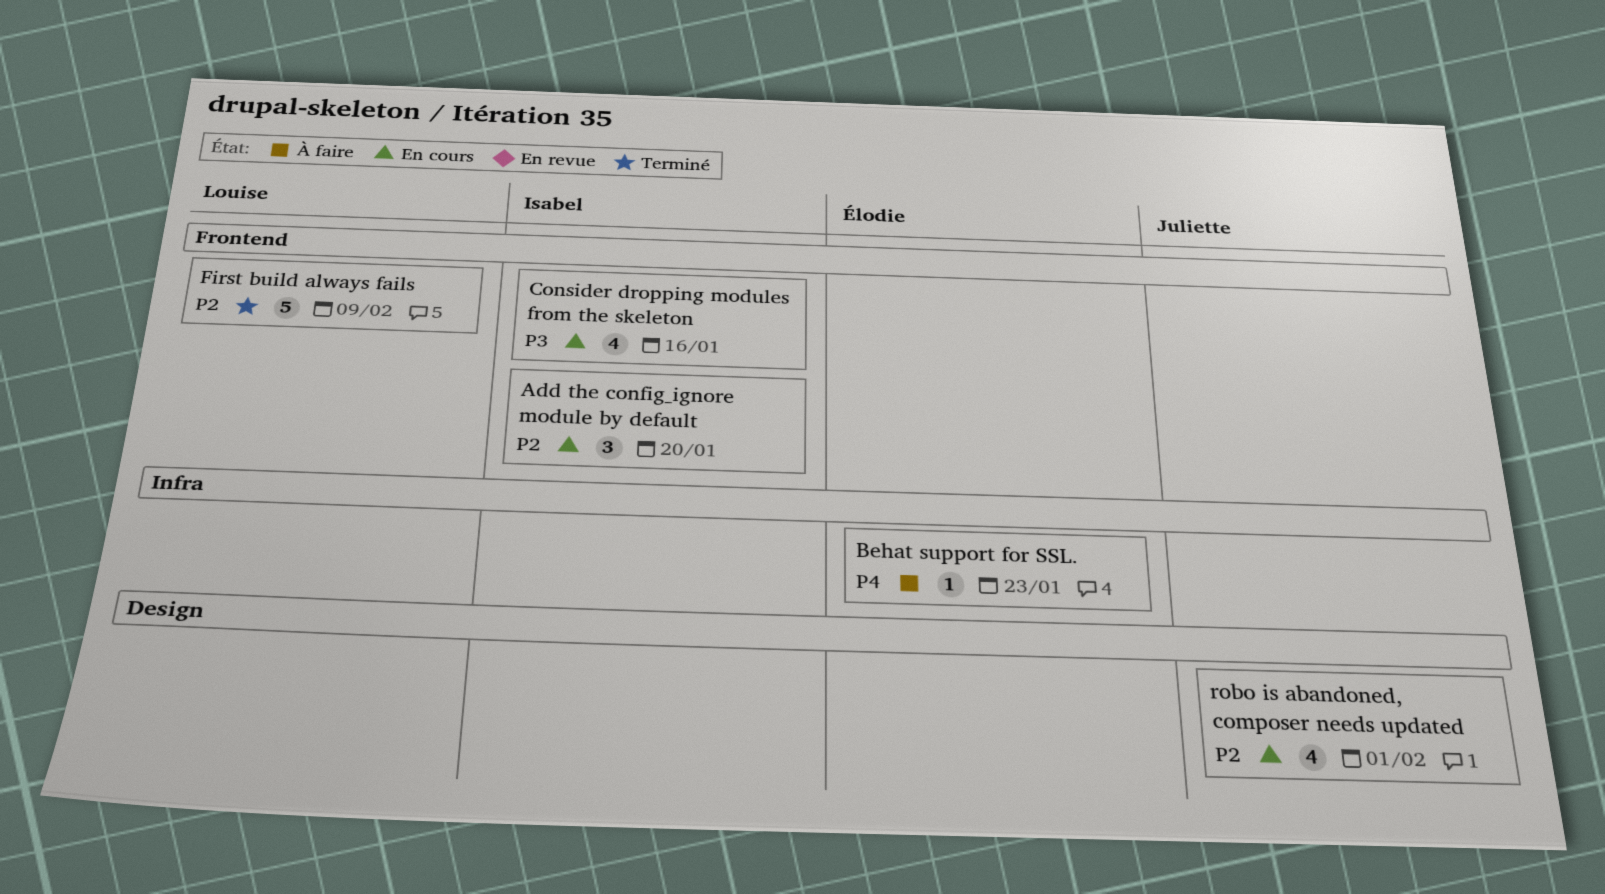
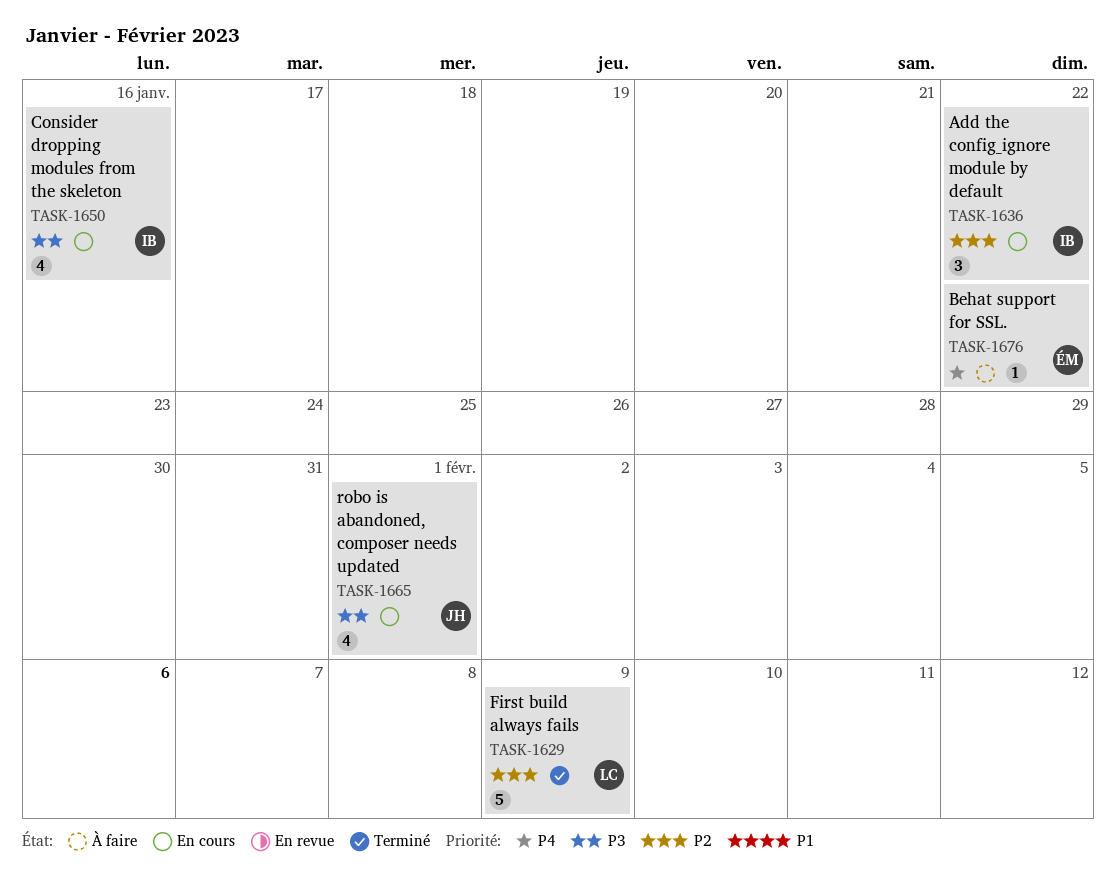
Add the config_ignore module by default, due: Jan 20 -> Jan 22
Behat support for SSL., due: Jan 23 -> Jan 22
robo is abandoned, composer needs updated, priority: P2 -> P3

